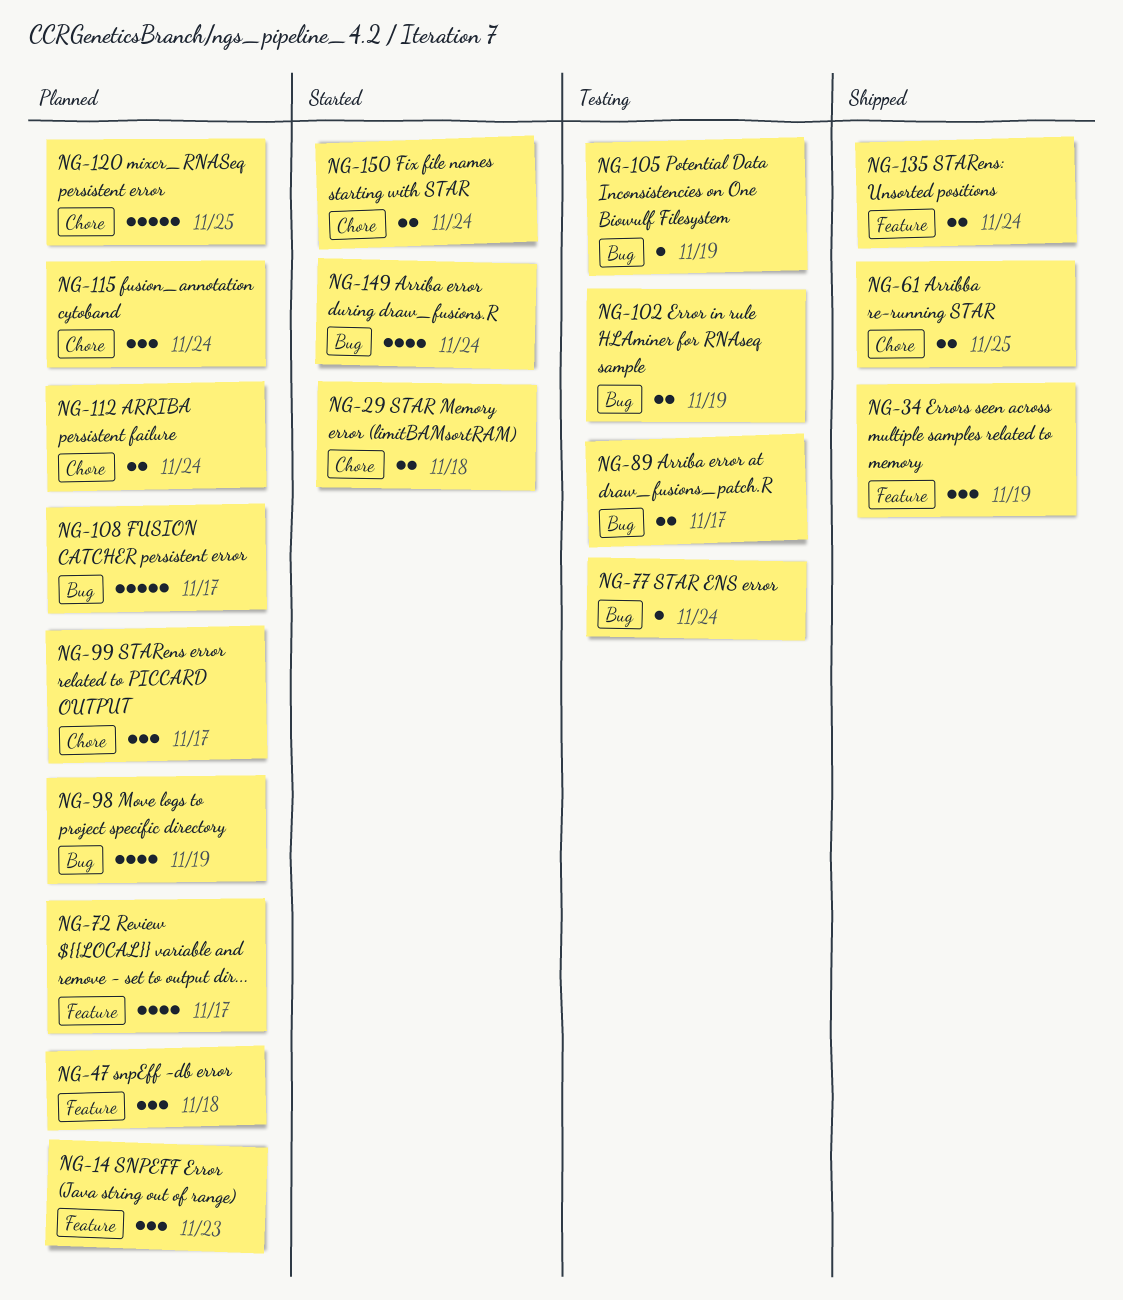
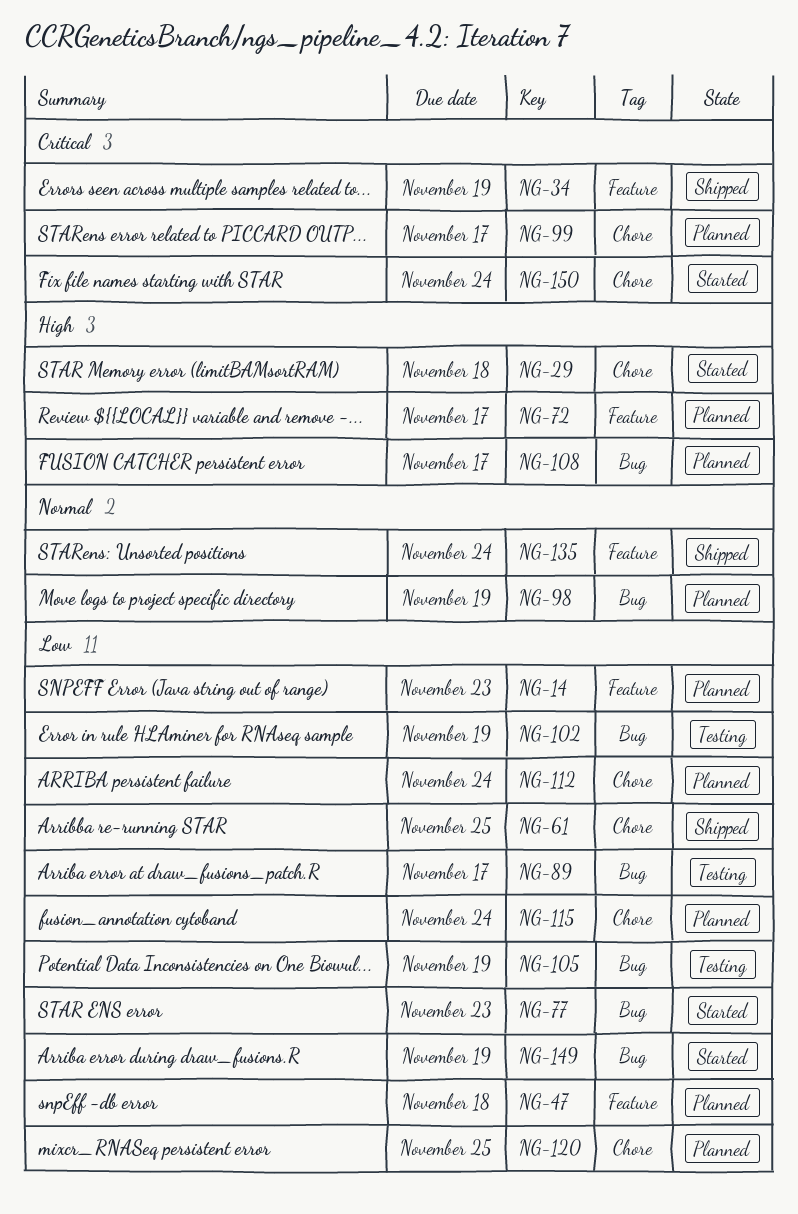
NG-77, status: Testing -> Started
NG-77, due: Nov 24 -> Nov 23
NG-149, due: Nov 24 -> Nov 19

